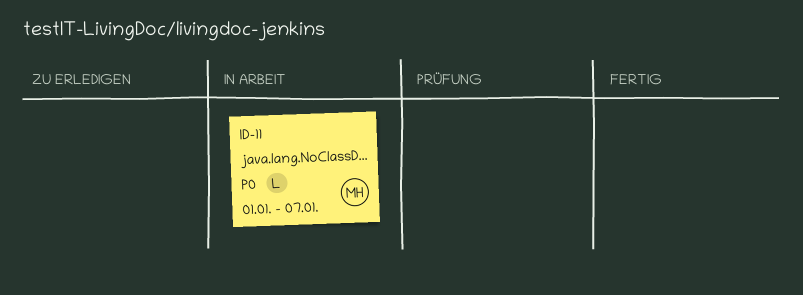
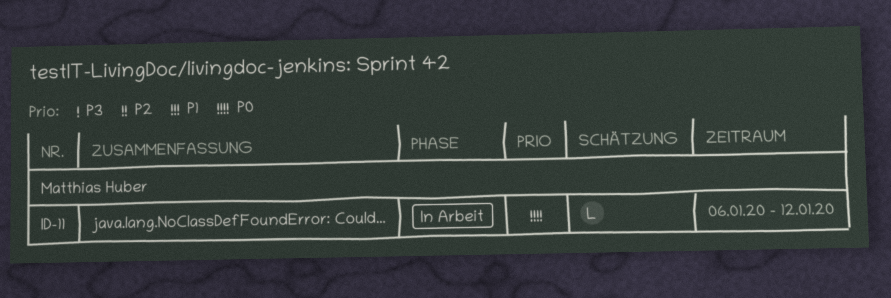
ID-11, start: Jan 1 -> Jan 6
ID-11, due: Jan 7 -> Jan 12

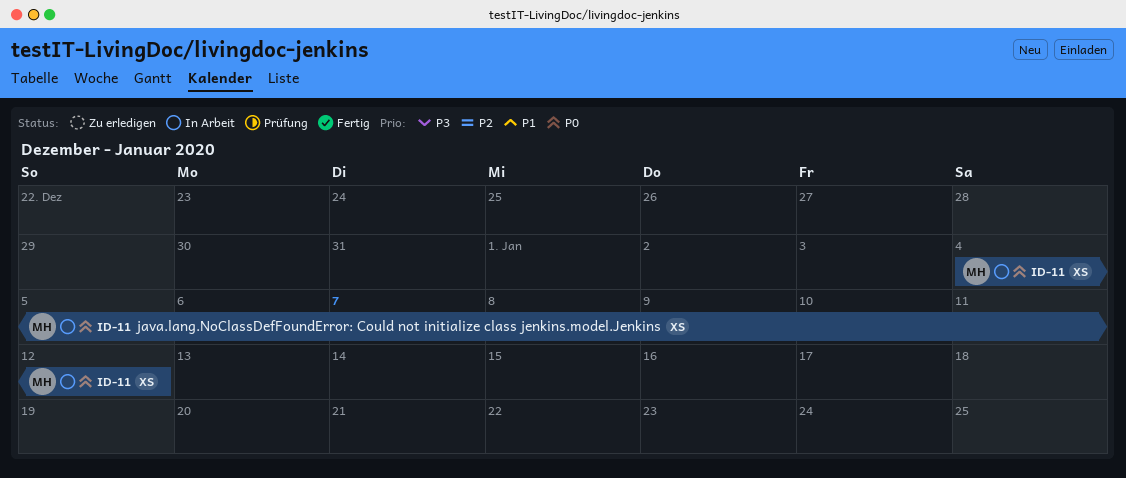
ID-11, estimate: L -> XS
ID-11, start: Jan 6 -> Jan 4

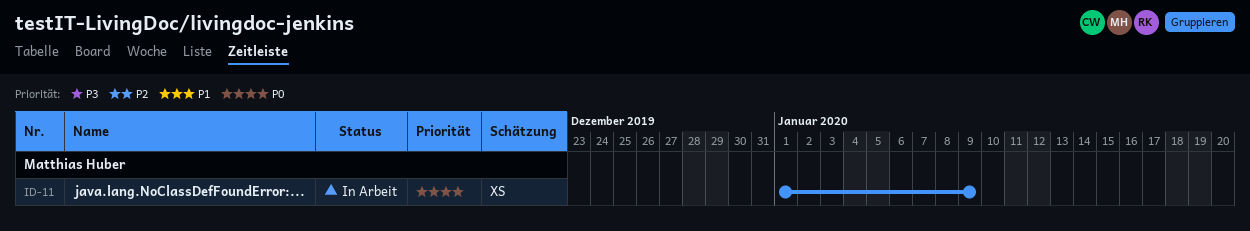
ID-11, start: Jan 4 -> Jan 1
ID-11, due: Jan 12 -> Jan 9

